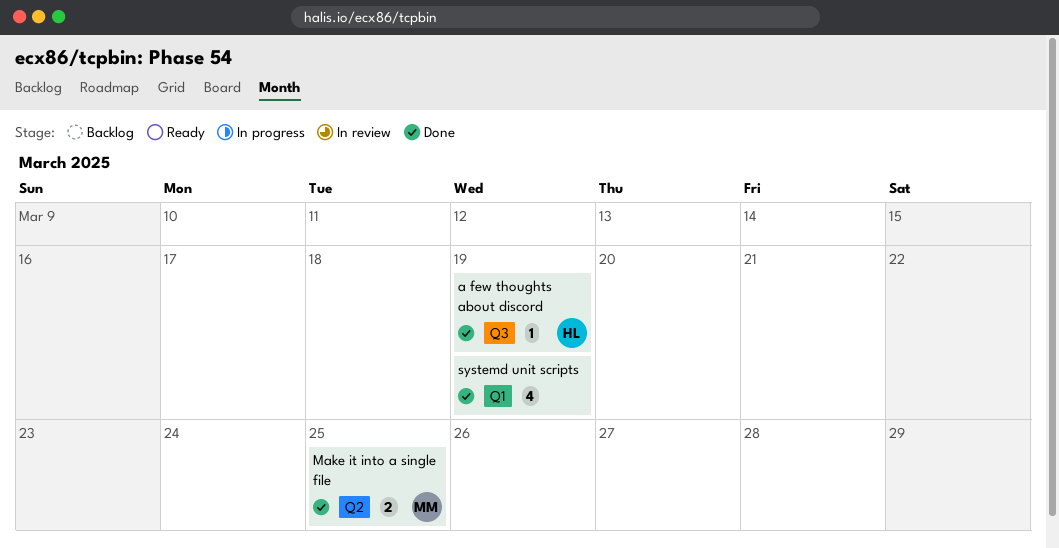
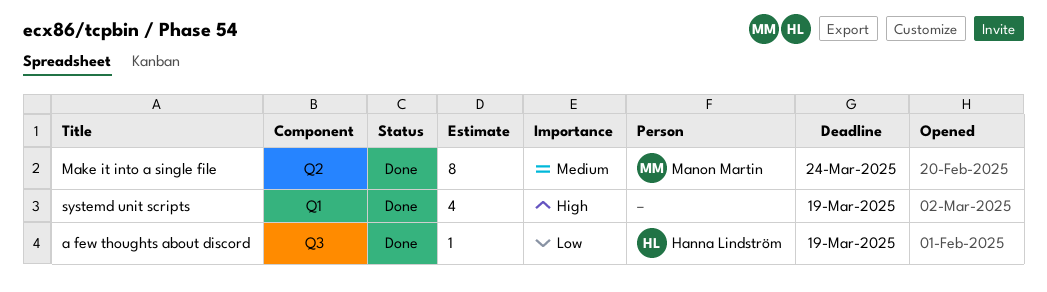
Make it into a single file, estimate: 2 -> 8
Make it into a single file, due: Mar 25 -> Mar 24

